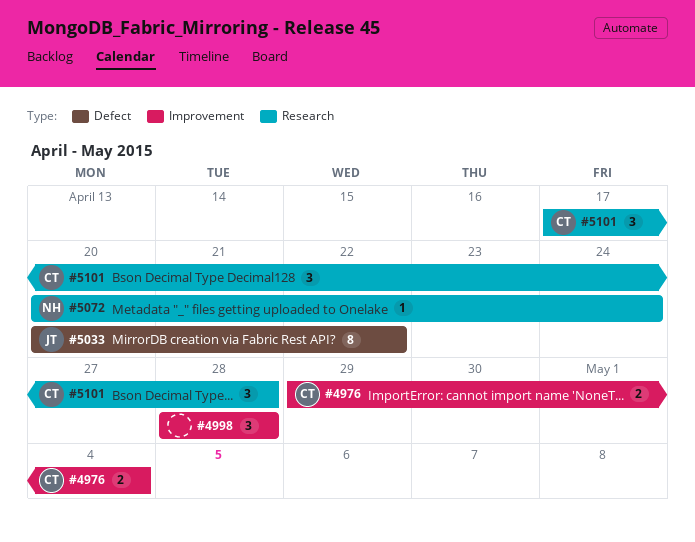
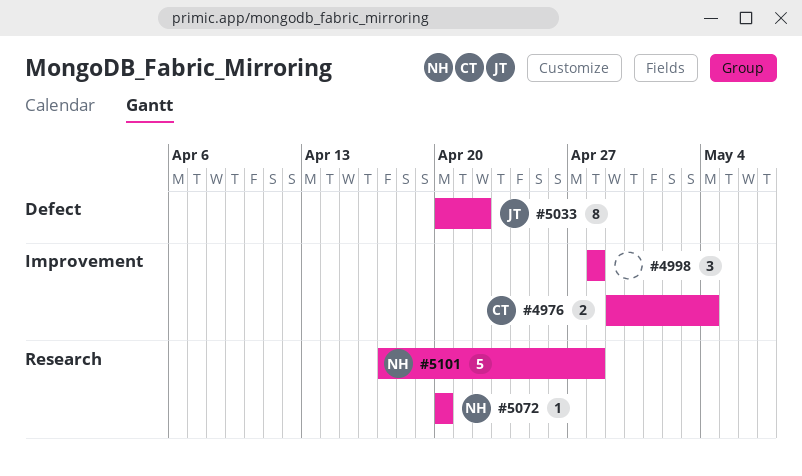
#5072, due: Apr 24 -> Apr 20
#5101, owner: CT -> NH
#5101, estimate: 3 -> 5

